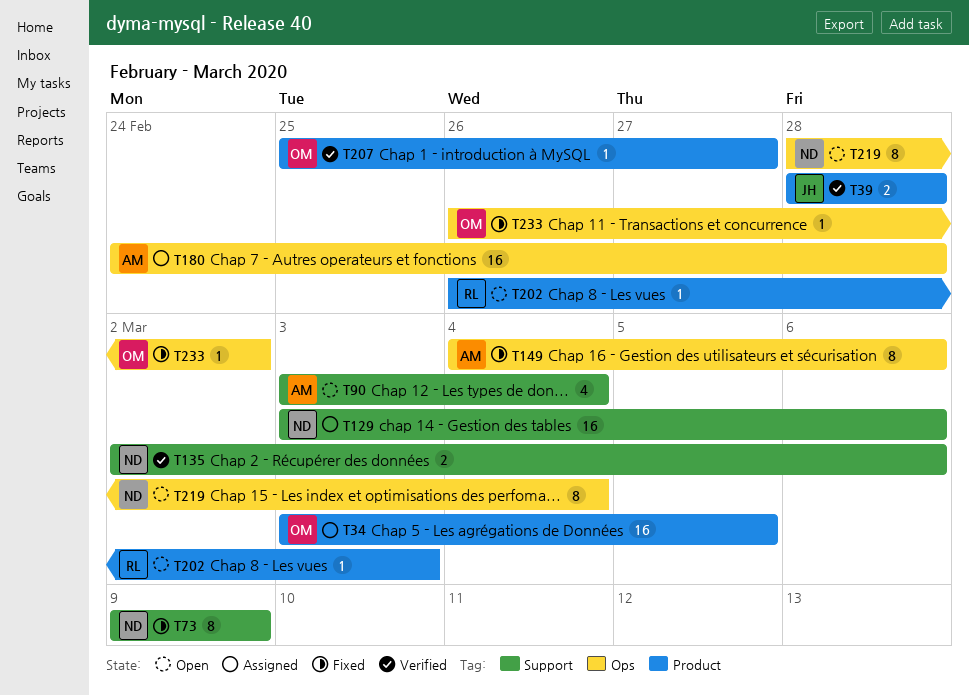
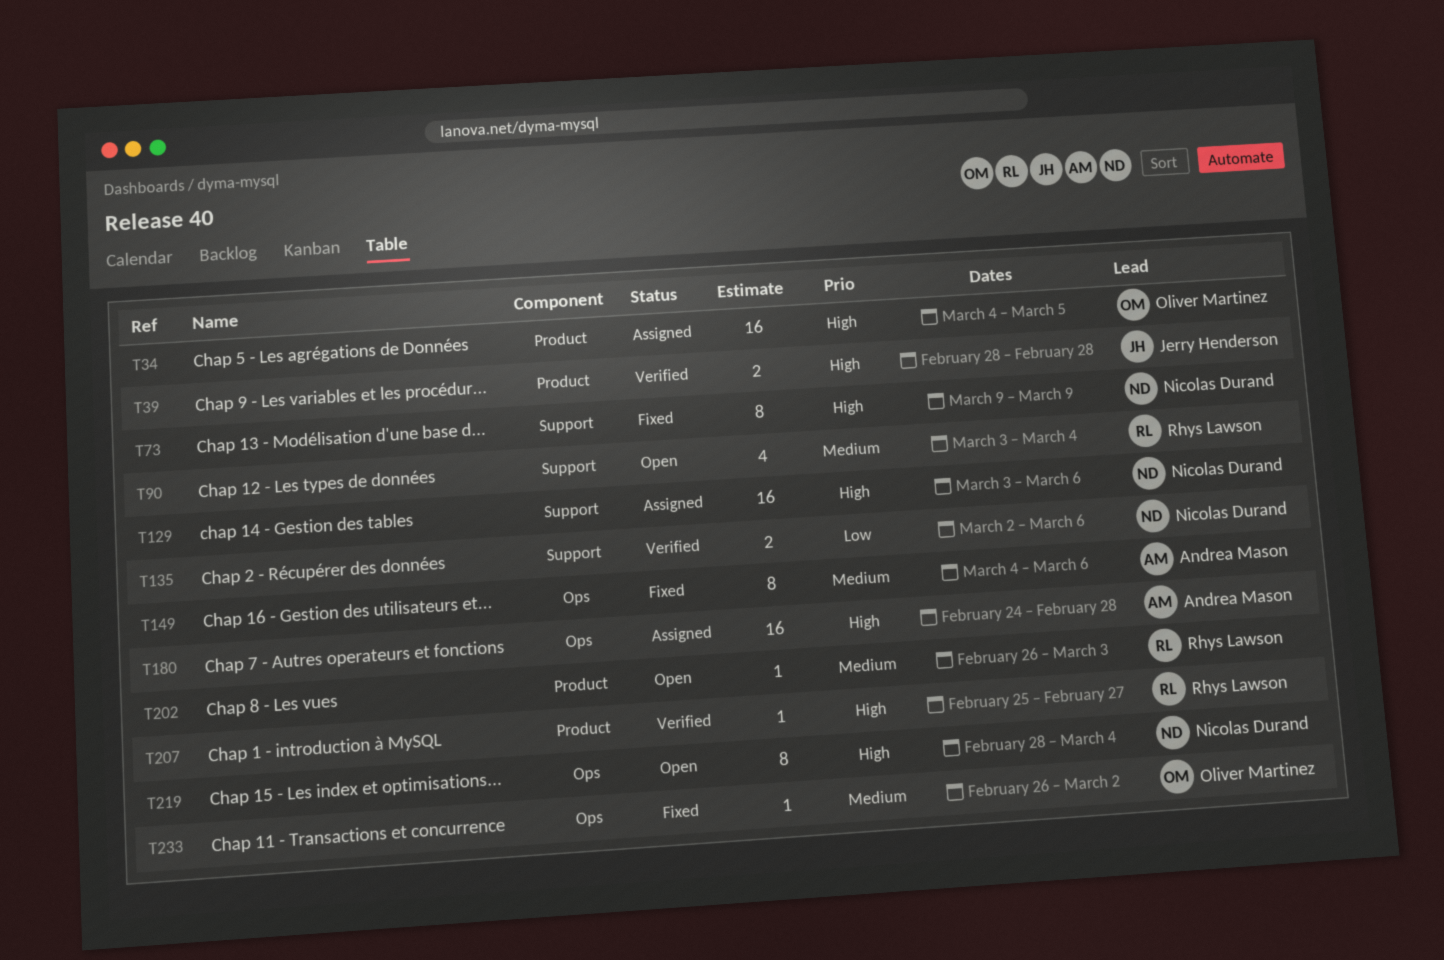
T34, start: Mar 3 -> Mar 4
T90, owner: Andrea Mason -> Rhys Lawson
T207, owner: Oliver Martinez -> Rhys Lawson

